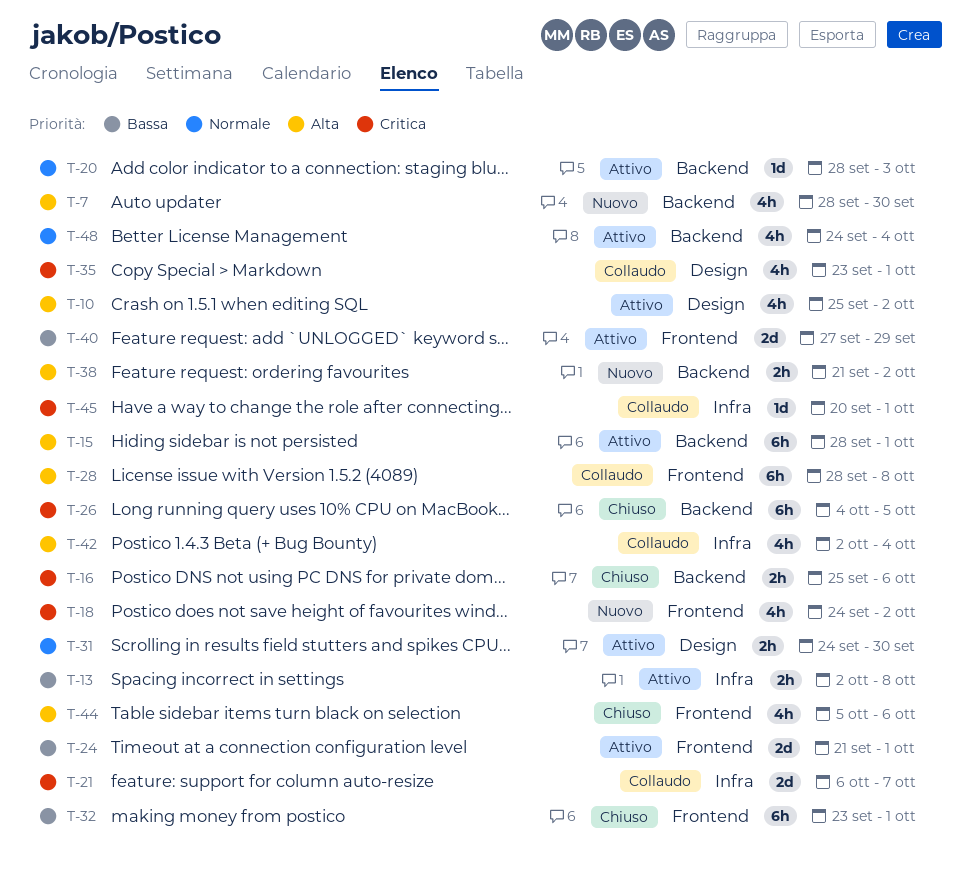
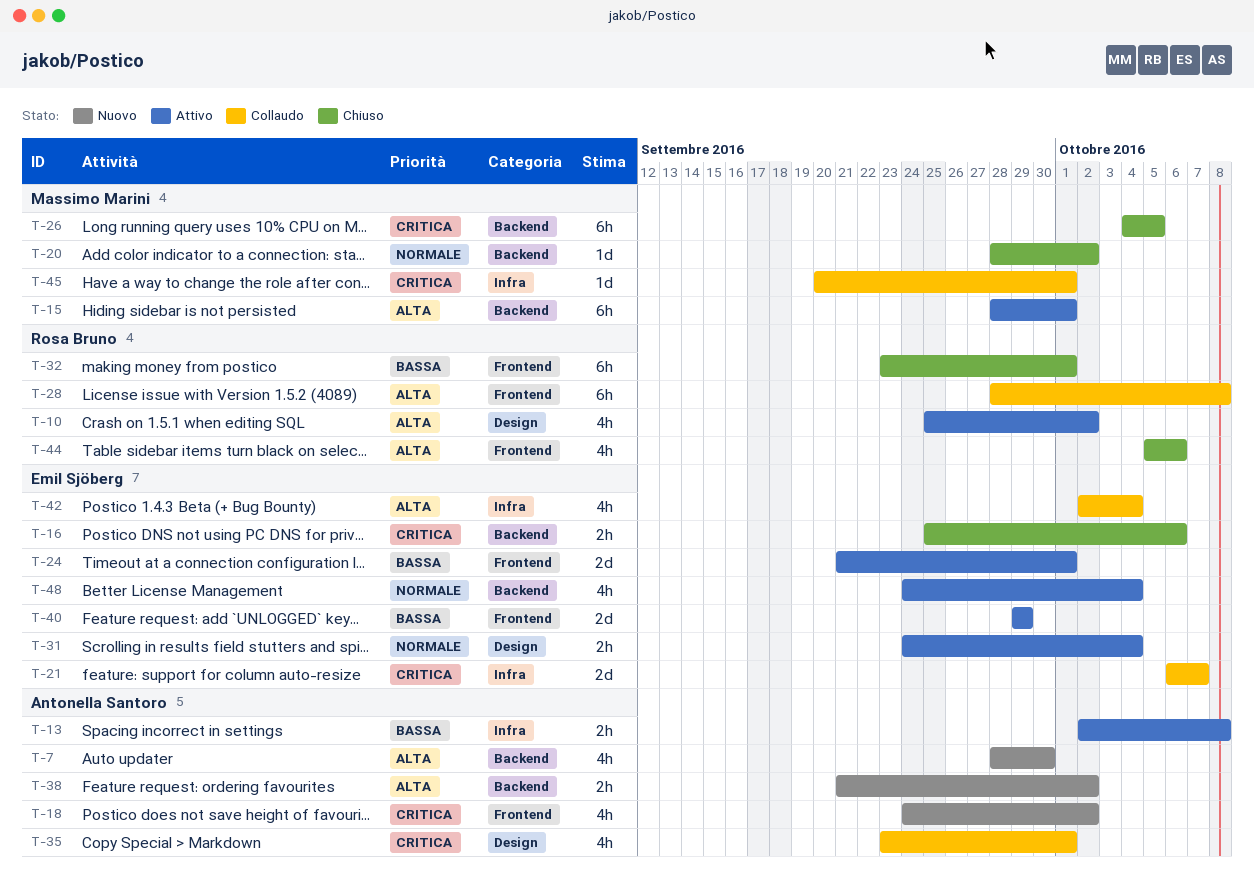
T-20, status: Attivo -> Chiuso
T-20, due: Oct 3 -> Oct 2
T-31, due: Sep 30 -> Oct 4
T-40, start: Sep 27 -> Sep 29

